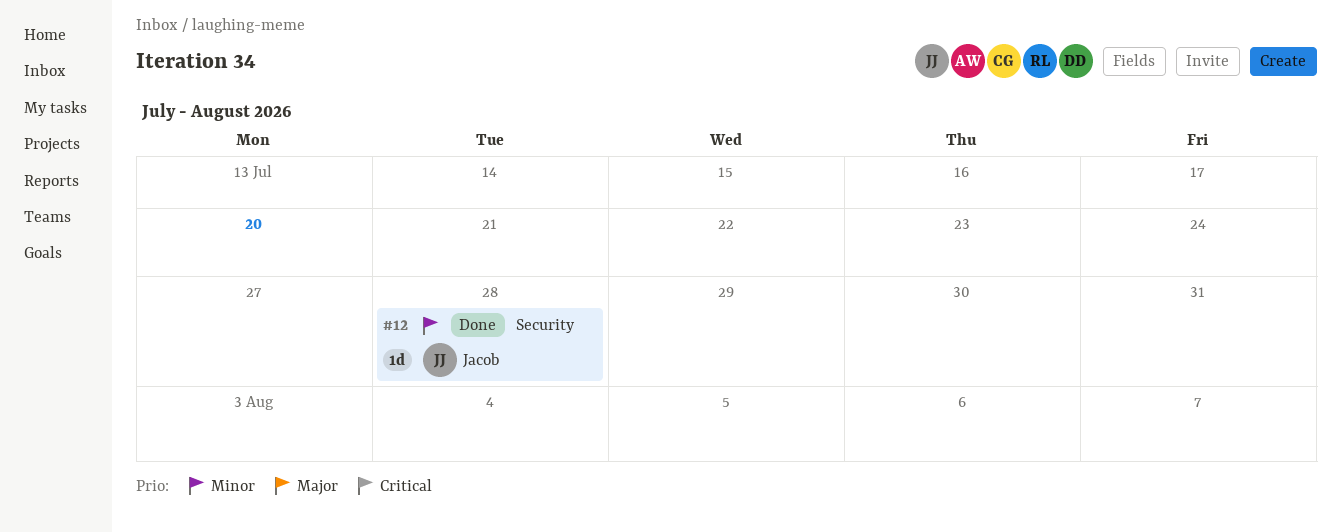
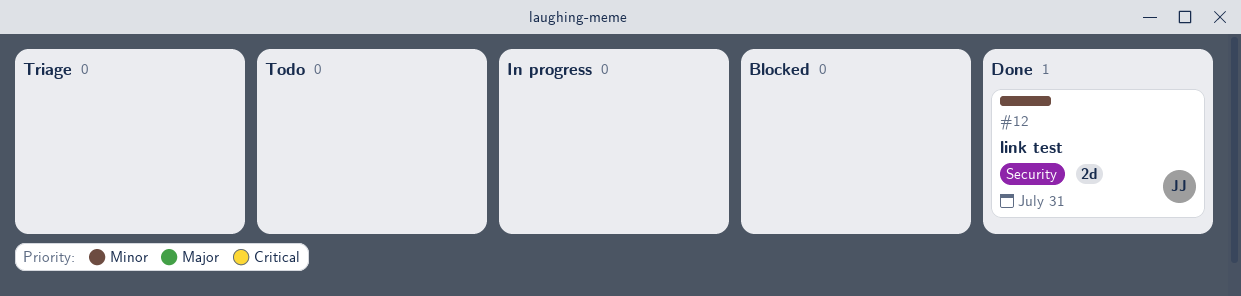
#12, estimate: 1d -> 2d
#12, due: Jul 28 -> Jul 31

